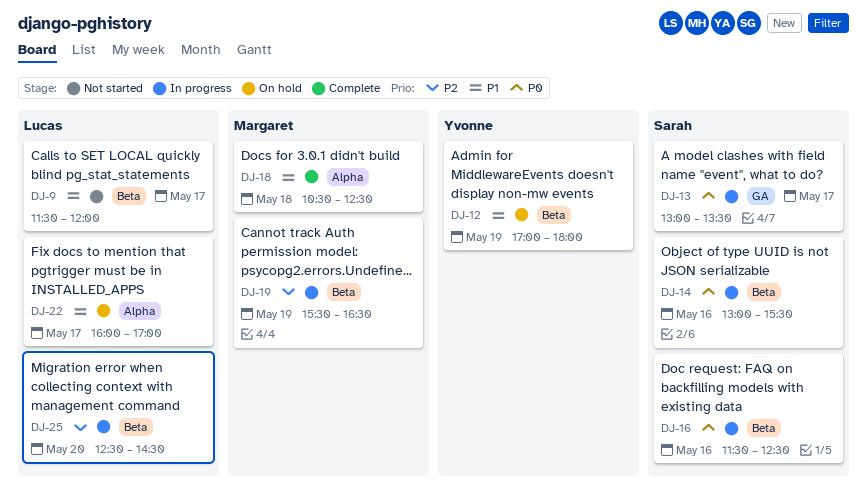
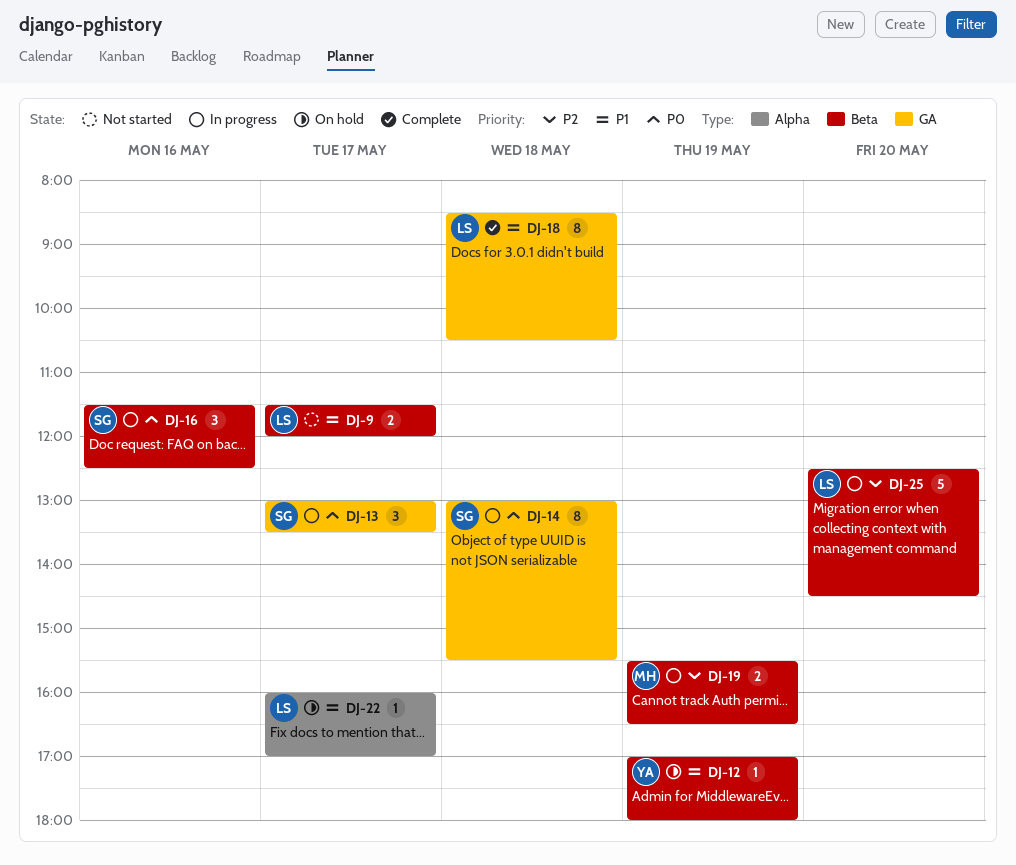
DJ-14, label: Beta -> GA
DJ-14, day: May 16 -> May 18
DJ-18, owner: Margaret -> Lucas
DJ-18, label: Alpha -> GA
DJ-18, begins: 10:30 -> 08:30
DJ-18, ends: 12:30 -> 10:30

